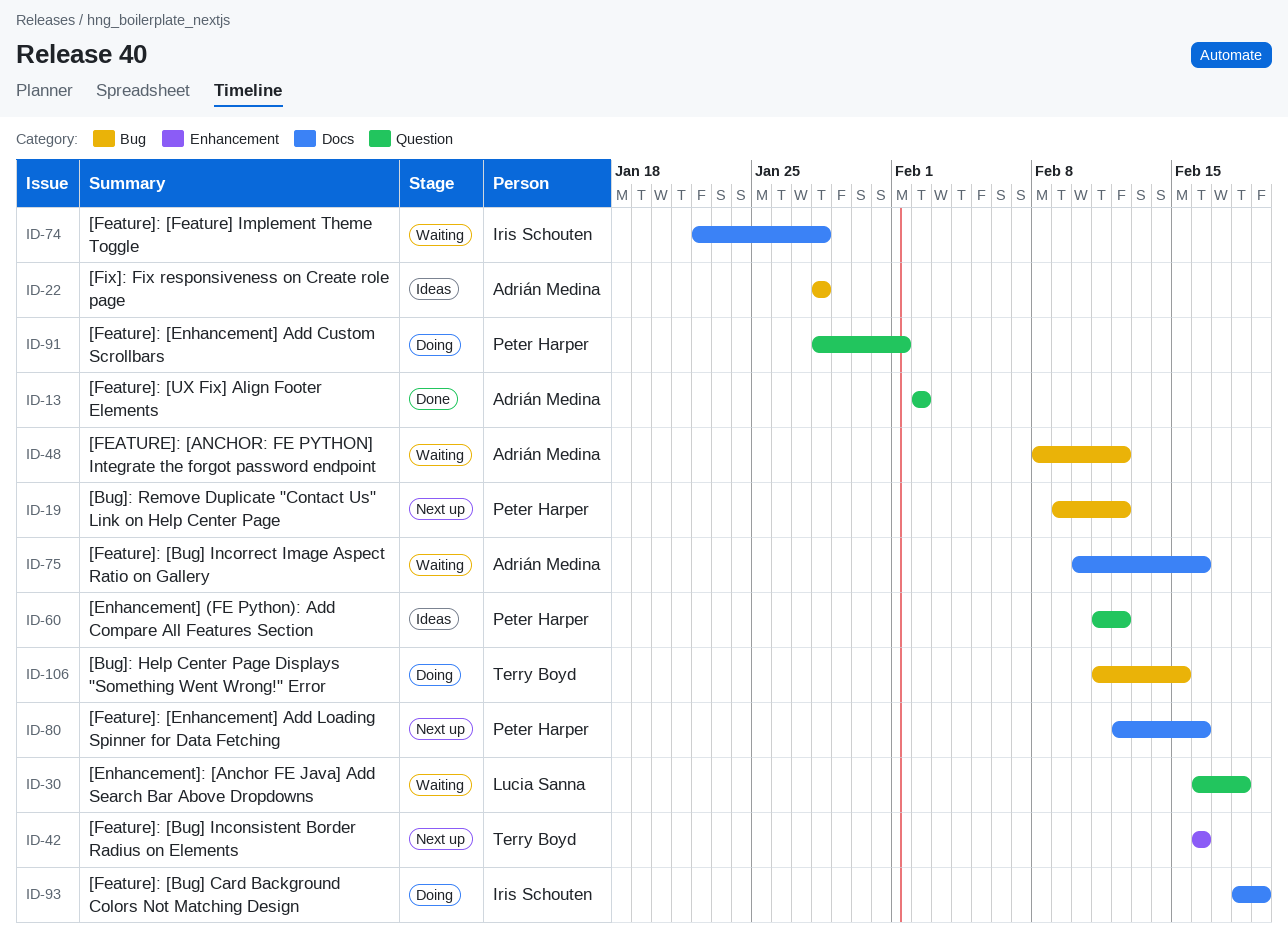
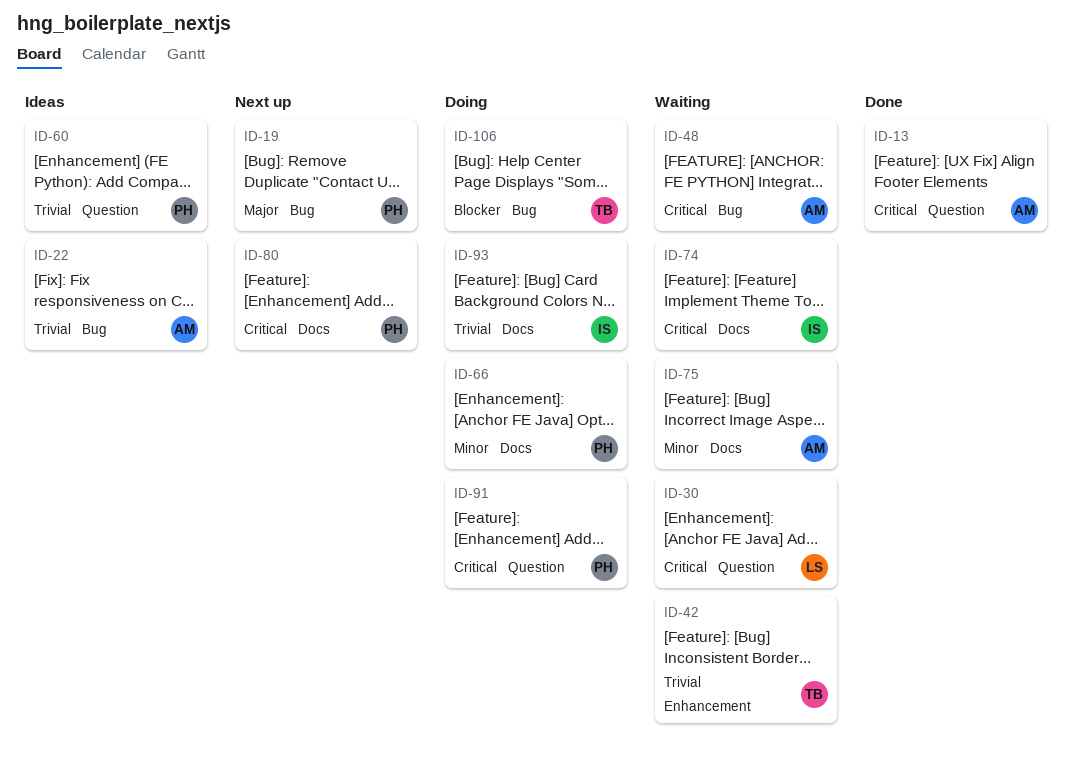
ID-42, status: Next up -> Waiting
ID-66: none -> present

